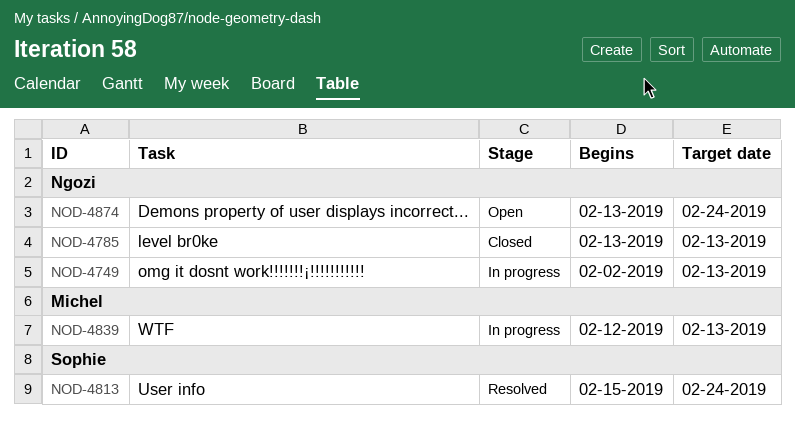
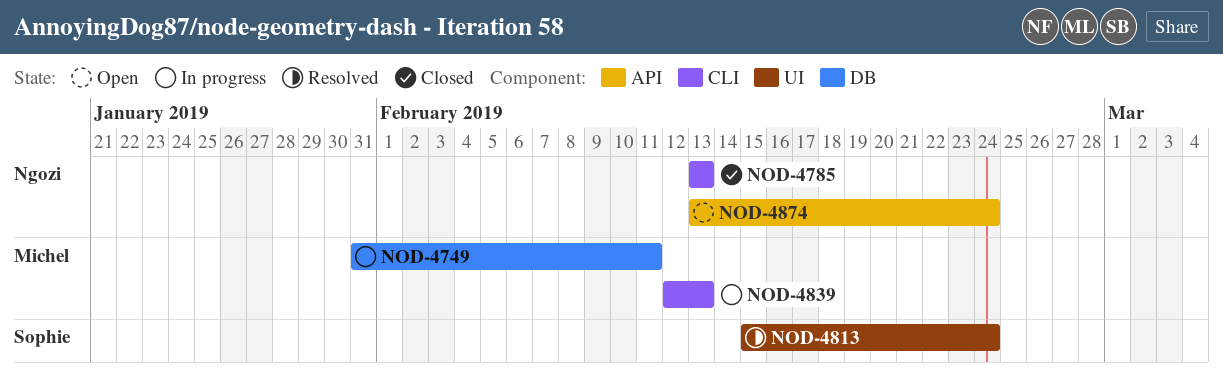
NOD-4749, owner: Ngozi -> Michel
NOD-4749, start: Feb 2 -> Jan 31
NOD-4749, due: Feb 13 -> Feb 11

